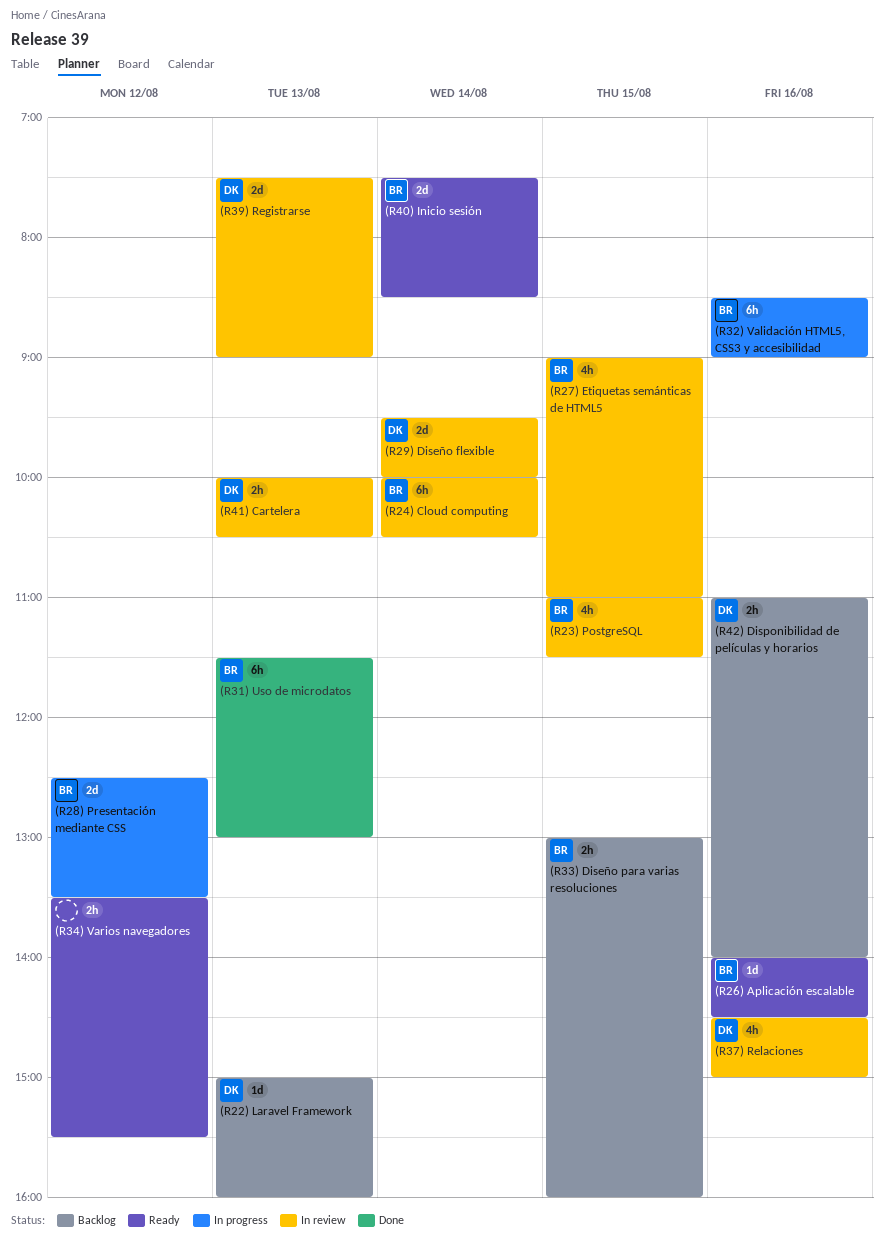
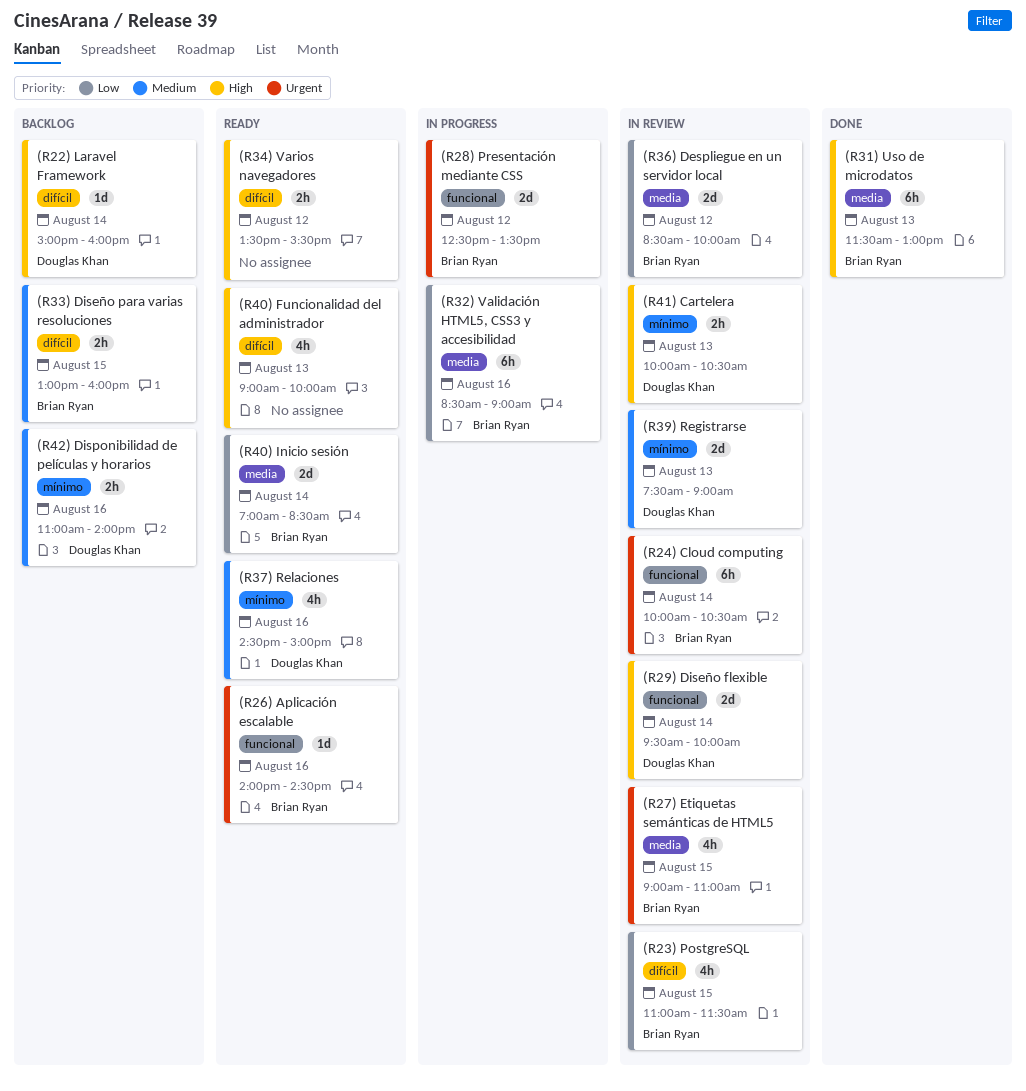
(R22) Laravel Framework, day: Aug 13 -> Aug 14
(R36) Despliegue en un servidor local: none -> present
(R37) Relaciones, status: In review -> Ready
(R40) Funcionalidad del administrador: none -> present
(R40) Inicio sesión, begins: 07:30 -> 07:00

